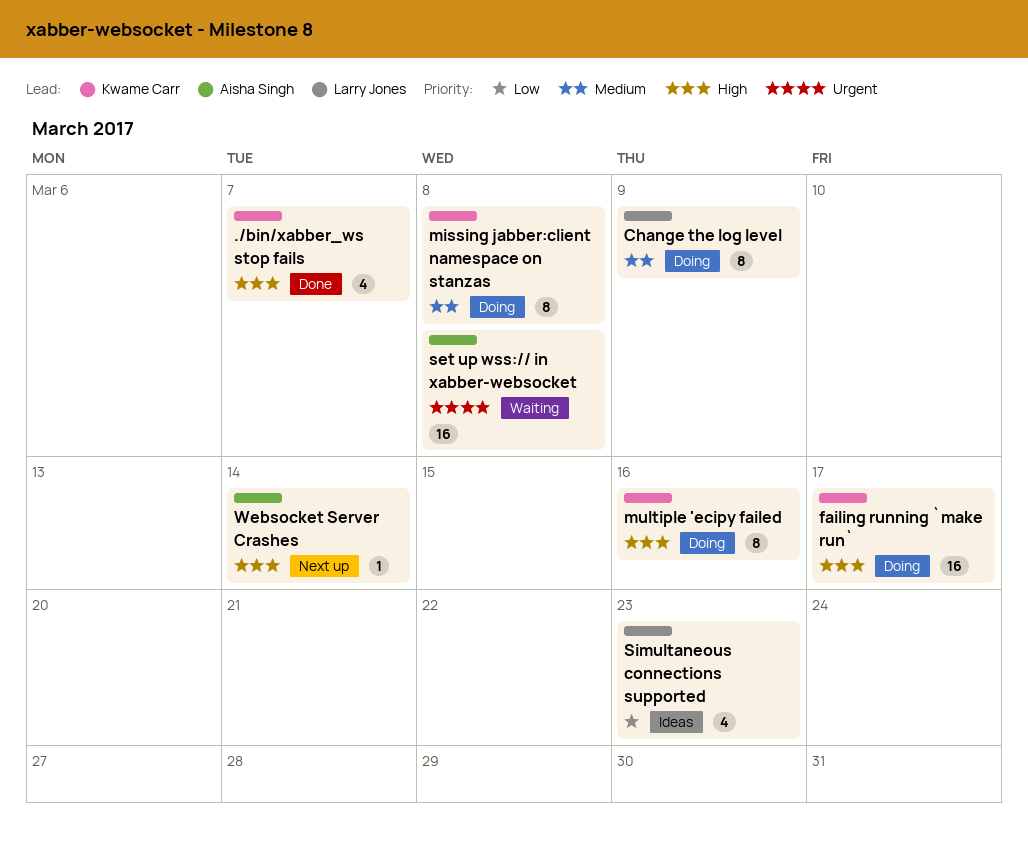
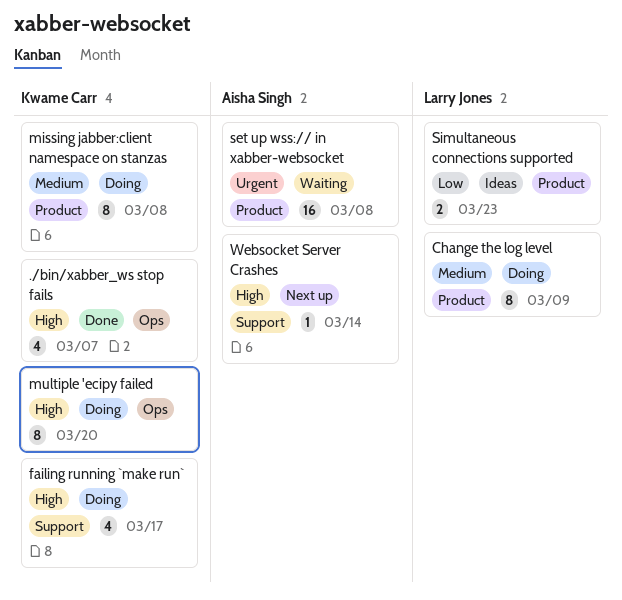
failing running `make run`, estimate: 16 -> 4
multiple 'ecipy failed, due: Mar 16 -> Mar 20
Simultaneous connections supported, estimate: 4 -> 2

